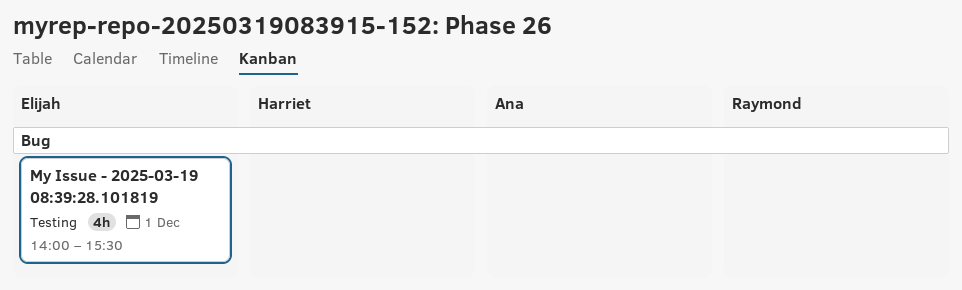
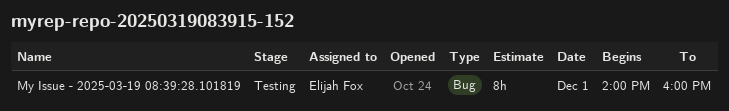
My Issue - 2025-03-19 08:39:28.101819, estimate: 4h -> 8h
My Issue - 2025-03-19 08:39:28.101819, ends: 15:30 -> 16:00

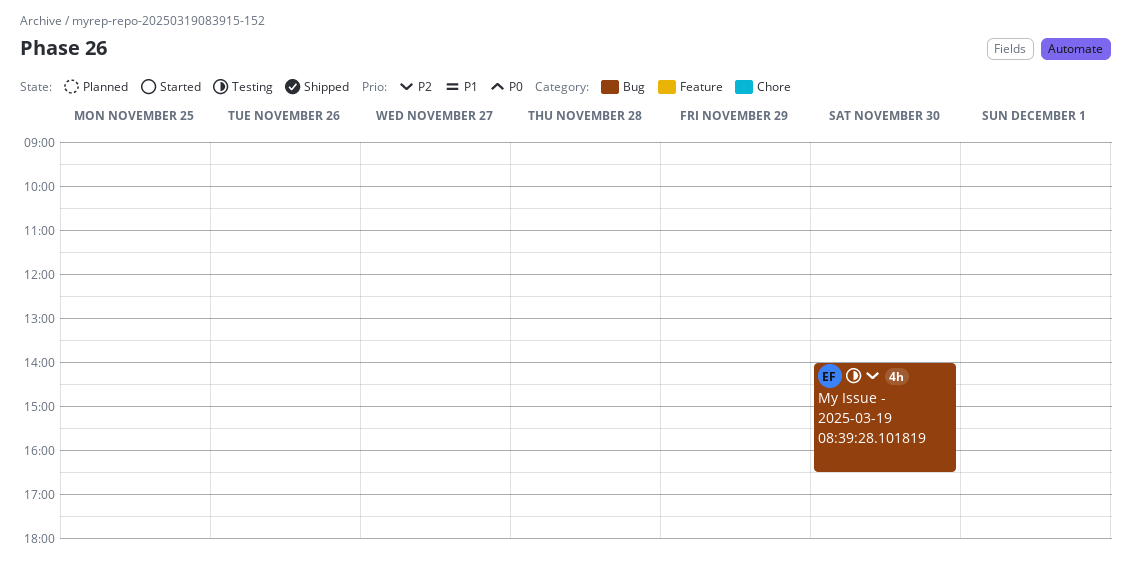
My Issue - 2025-03-19 08:39:28.101819, estimate: 8h -> 4h
My Issue - 2025-03-19 08:39:28.101819, day: Dec 1 -> Nov 30
My Issue - 2025-03-19 08:39:28.101819, ends: 16:00 -> 16:30

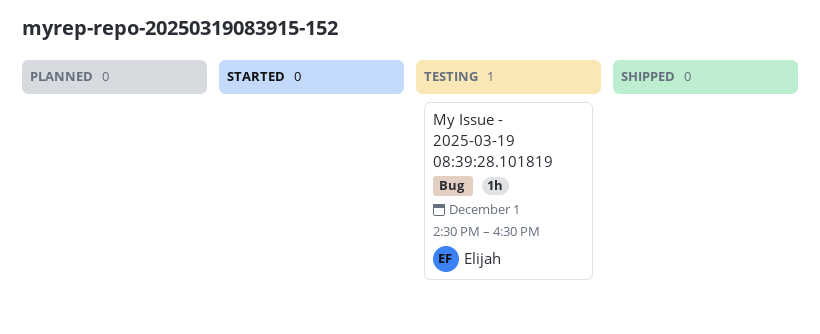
My Issue - 2025-03-19 08:39:28.101819, estimate: 4h -> 1h
My Issue - 2025-03-19 08:39:28.101819, day: Nov 30 -> Dec 1
My Issue - 2025-03-19 08:39:28.101819, begins: 14:00 -> 14:30

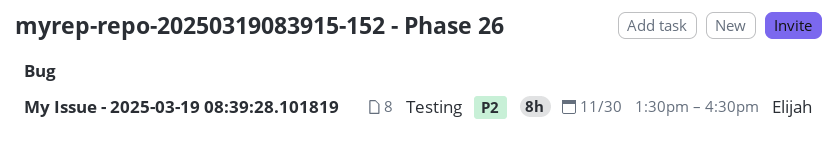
My Issue - 2025-03-19 08:39:28.101819, estimate: 1h -> 8h
My Issue - 2025-03-19 08:39:28.101819, day: Dec 1 -> Nov 30
My Issue - 2025-03-19 08:39:28.101819, begins: 14:30 -> 13:30

